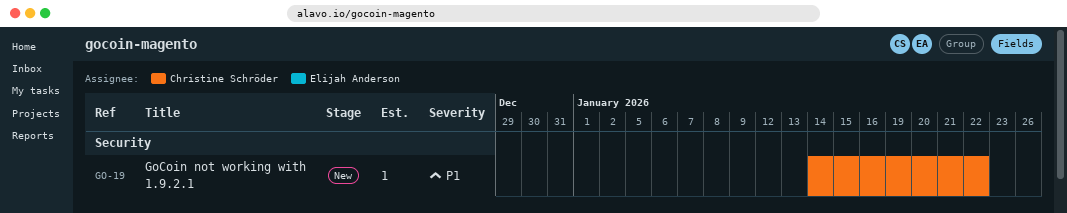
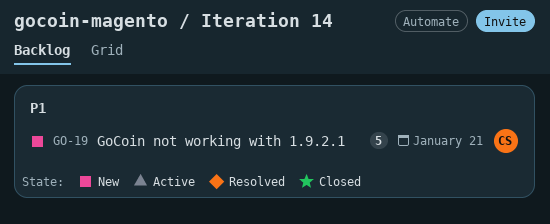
GO-19, estimate: 1 -> 5
GO-19, due: Jan 22 -> Jan 21

